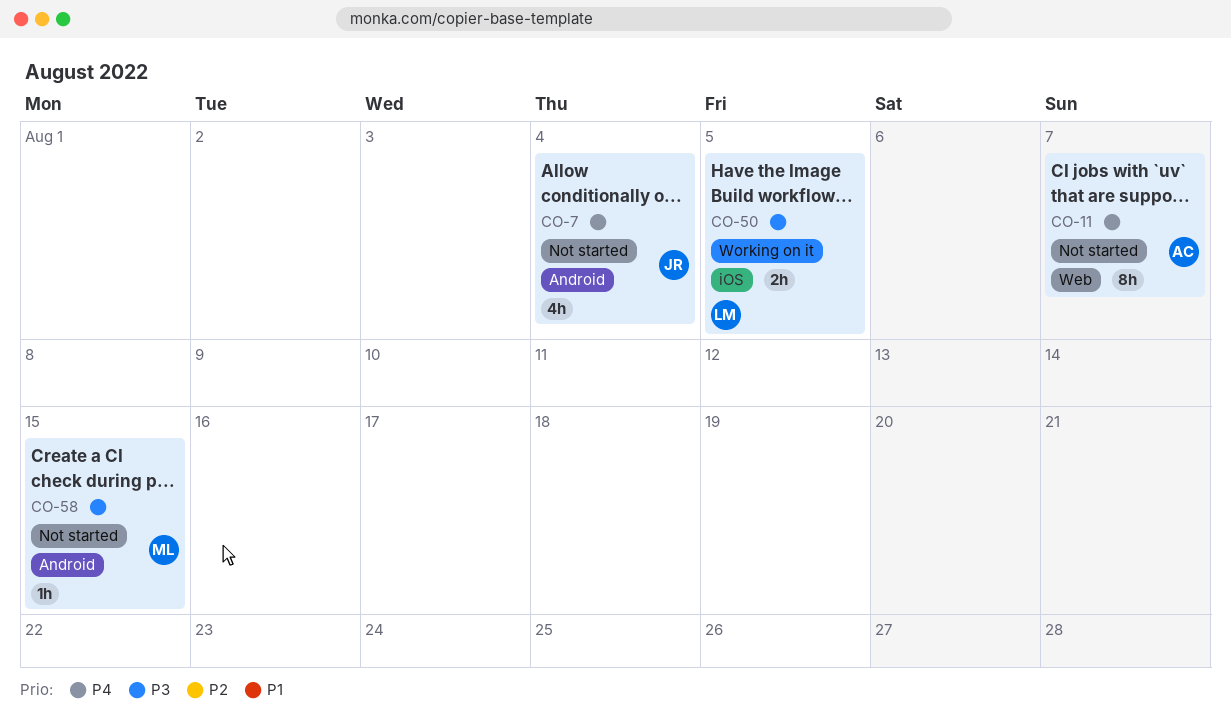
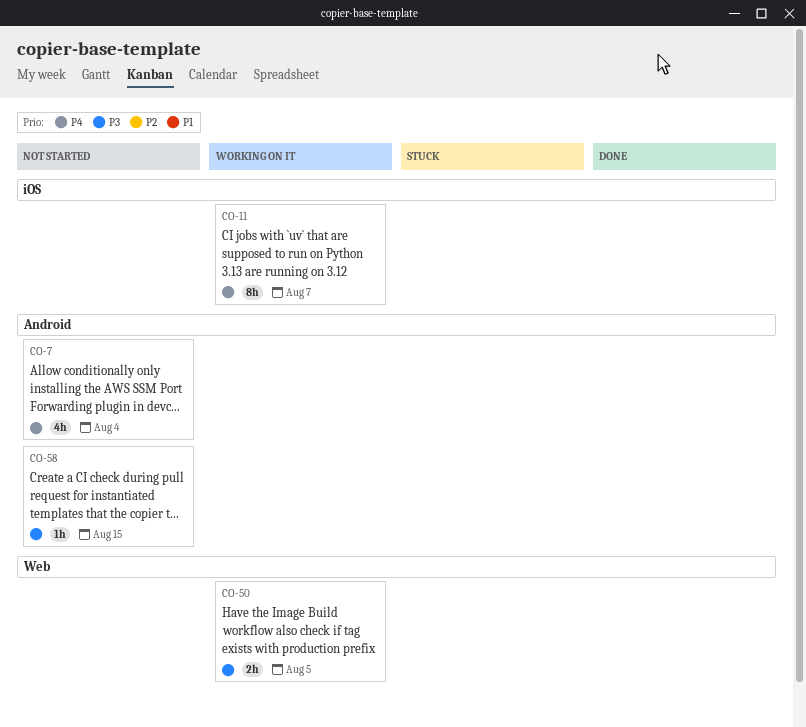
CO-11, status: Not started -> Working on it
CO-11, label: Web -> iOS
CO-50, label: iOS -> Web

